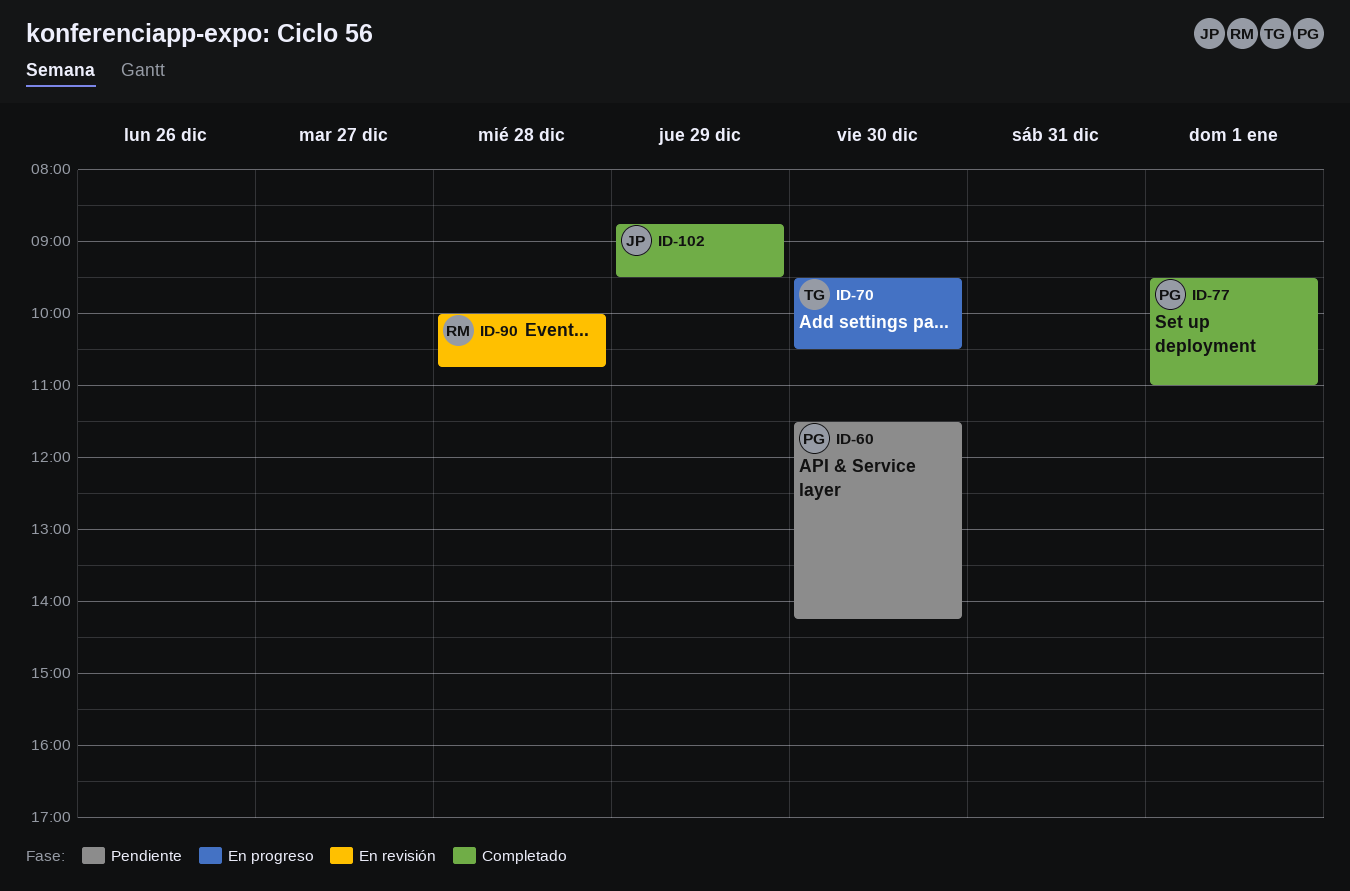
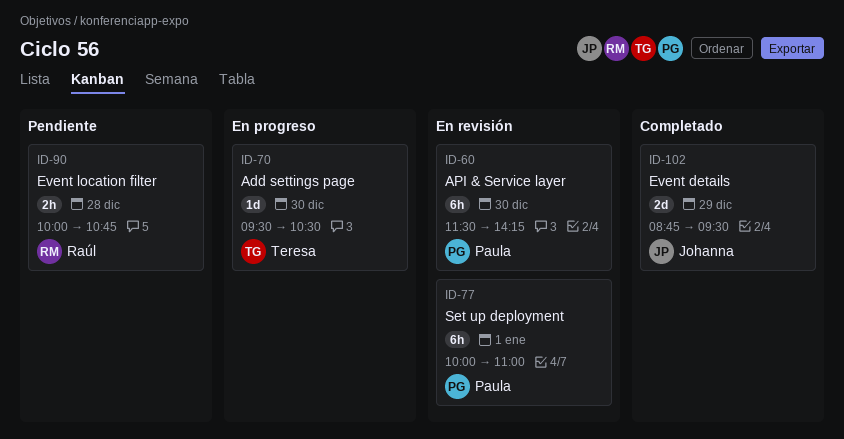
ID-60, status: Pendiente -> En revisión
ID-77, status: Completado -> En revisión
ID-77, begins: 09:30 -> 10:00
ID-90, status: En revisión -> Pendiente

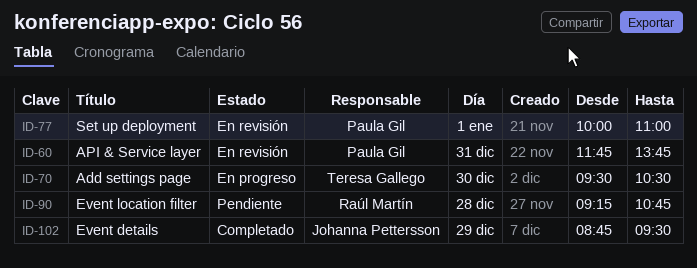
ID-60, day: Dec 30 -> Dec 31
ID-60, begins: 11:30 -> 11:45
ID-60, ends: 14:15 -> 13:45
ID-90, begins: 10:00 -> 09:15

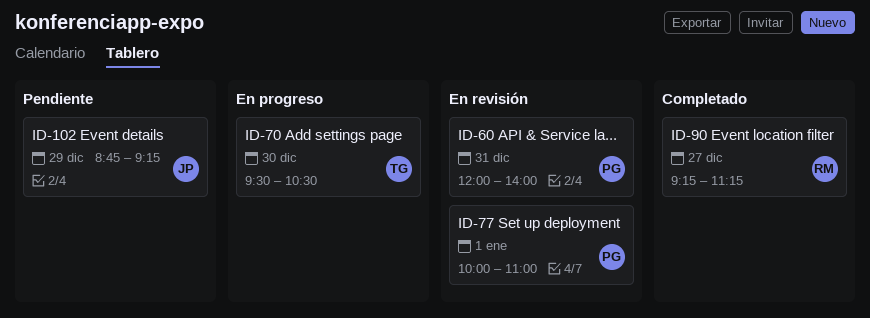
ID-60, begins: 11:45 -> 12:00
ID-60, ends: 13:45 -> 14:00
ID-90, status: Pendiente -> Completado
ID-90, day: Dec 28 -> Dec 27
ID-90, ends: 10:45 -> 11:15
ID-102, status: Completado -> Pendiente
ID-102, ends: 09:30 -> 09:15

